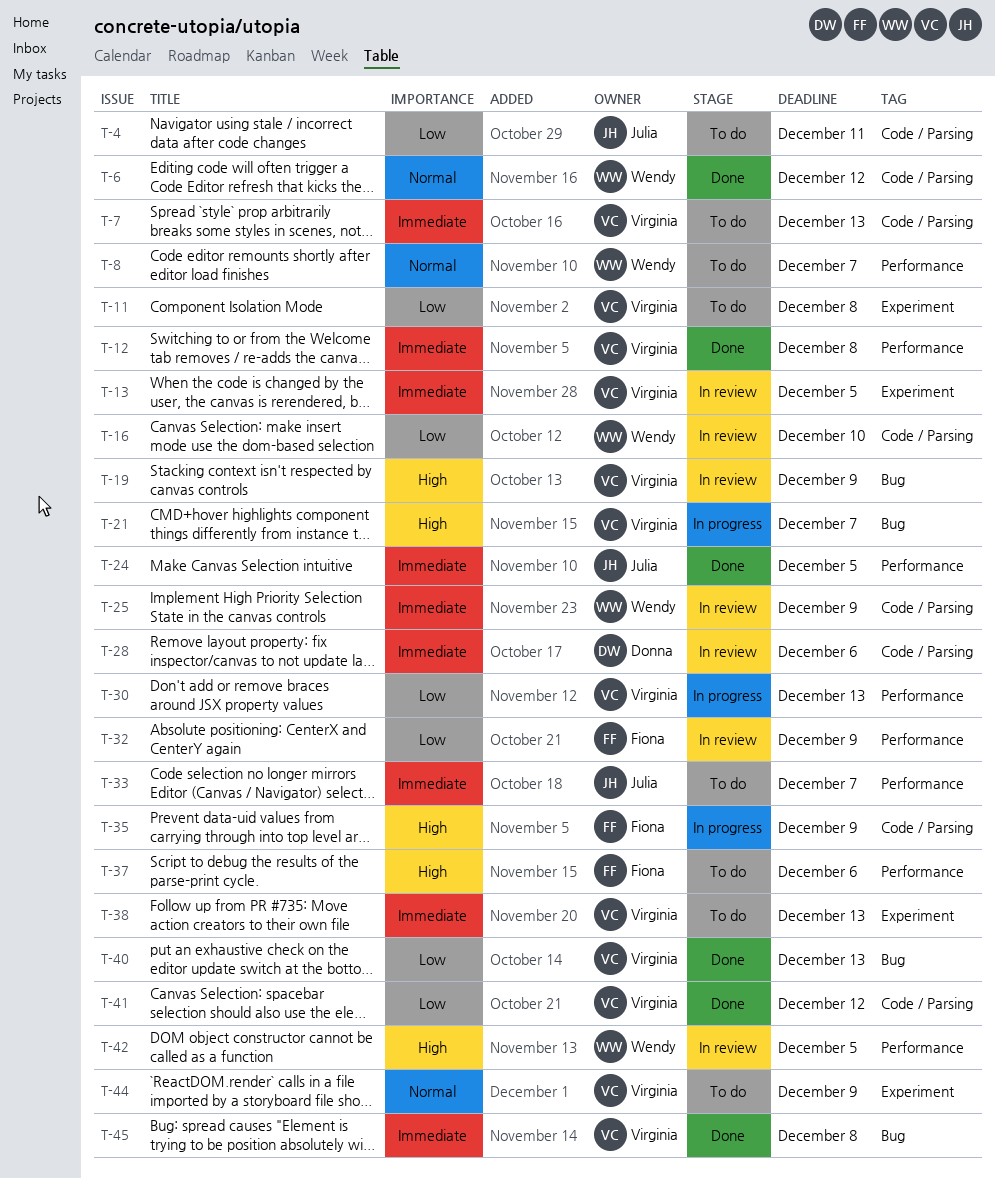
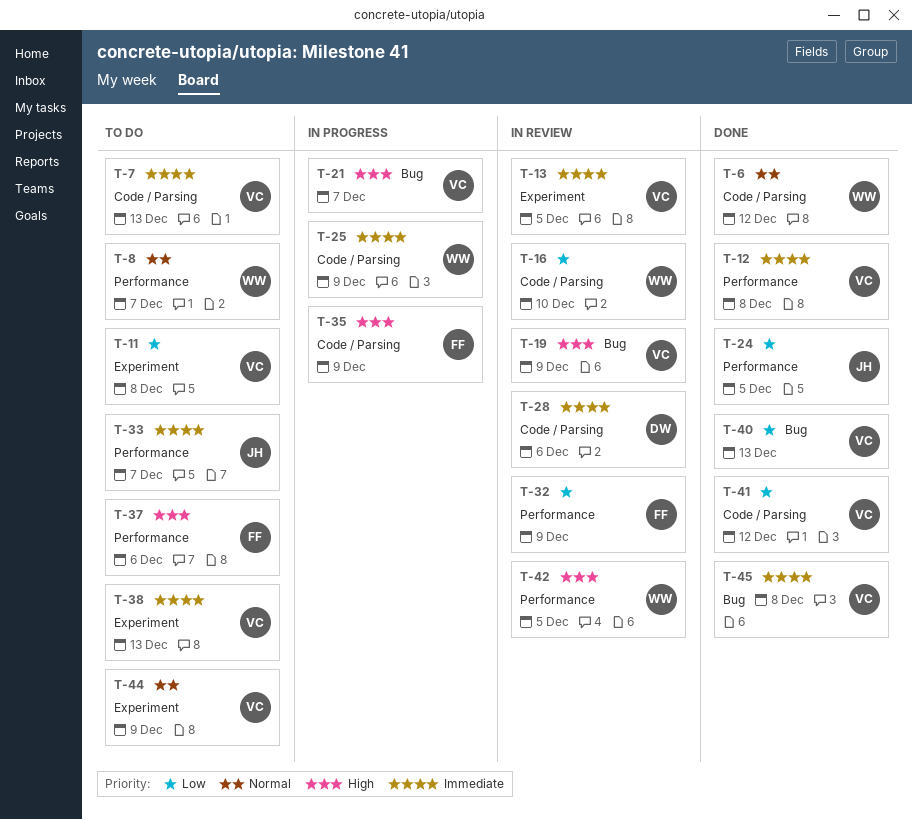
T-4: present -> none
T-24, priority: Immediate -> Low
T-25, status: In review -> In progress
T-30: present -> none

